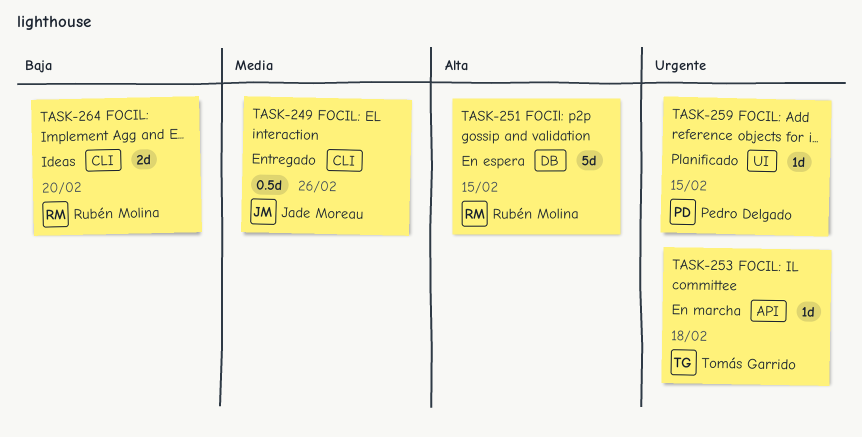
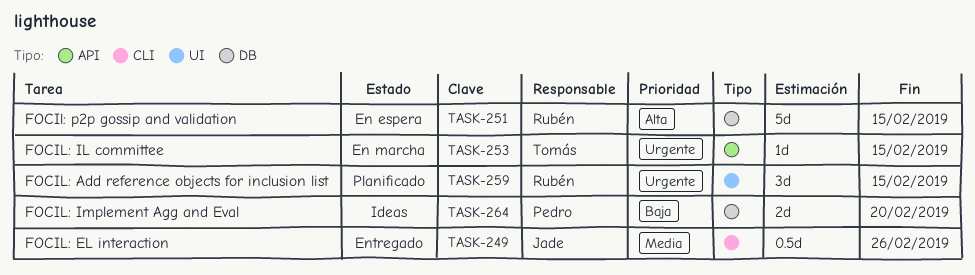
TASK-253, due: Feb 18 -> Feb 15
TASK-259, owner: Pedro Delgado -> Rubén Molina
TASK-259, estimate: 1d -> 3d
TASK-264, owner: Rubén Molina -> Pedro Delgado
TASK-264, label: CLI -> DB

